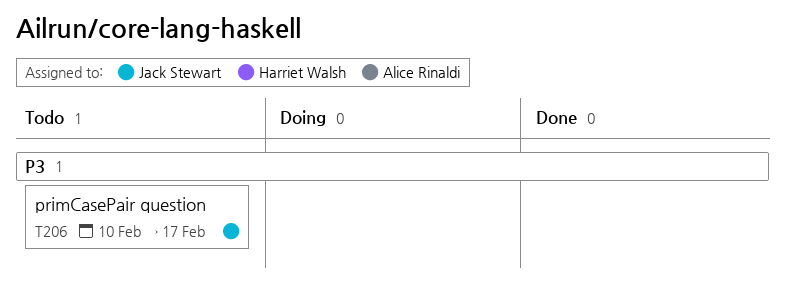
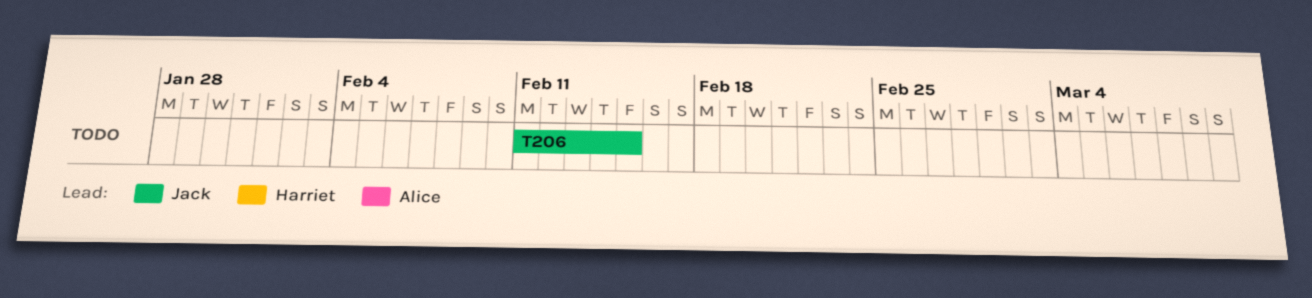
T206, start: Feb 10 -> Feb 11
T206, due: Feb 17 -> Feb 15

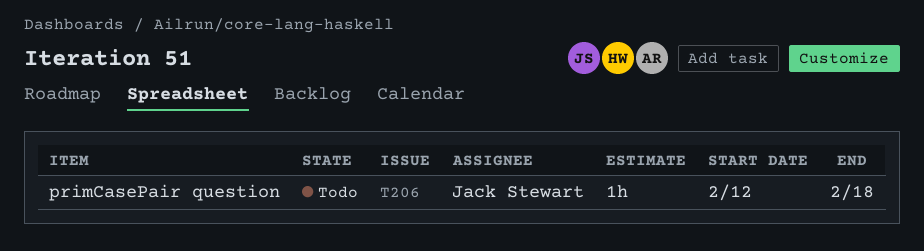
T206, start: Feb 11 -> Feb 12
T206, due: Feb 15 -> Feb 18

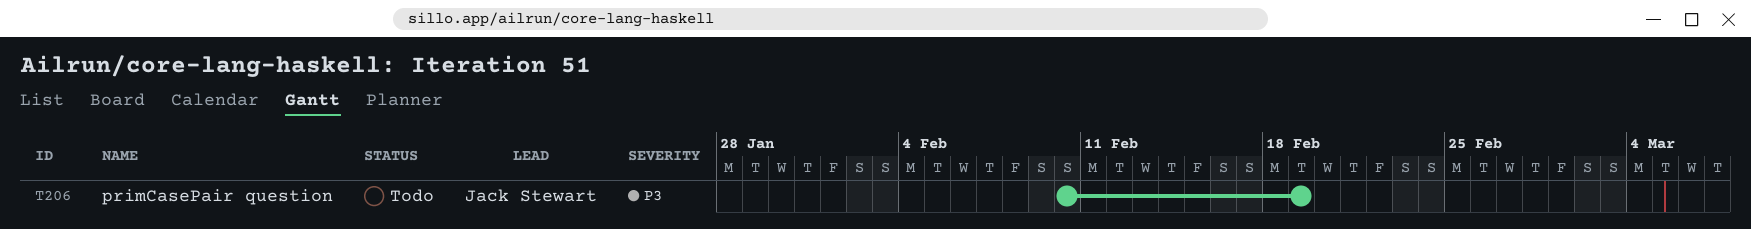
T206, start: Feb 12 -> Feb 10
T206, due: Feb 18 -> Feb 19

